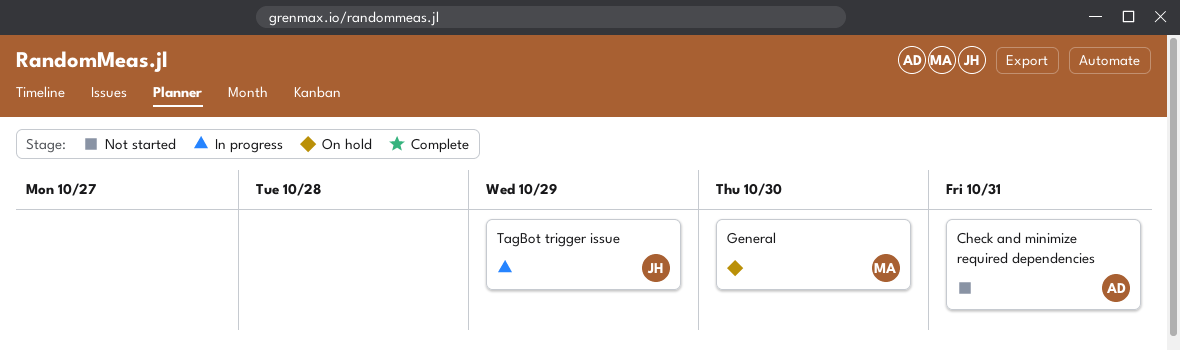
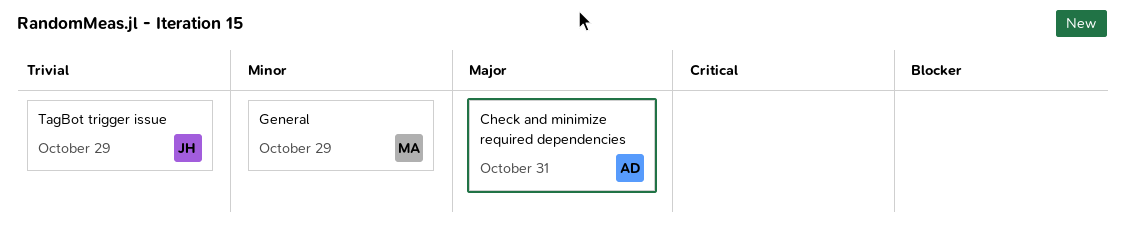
General, due: Oct 30 -> Oct 29

